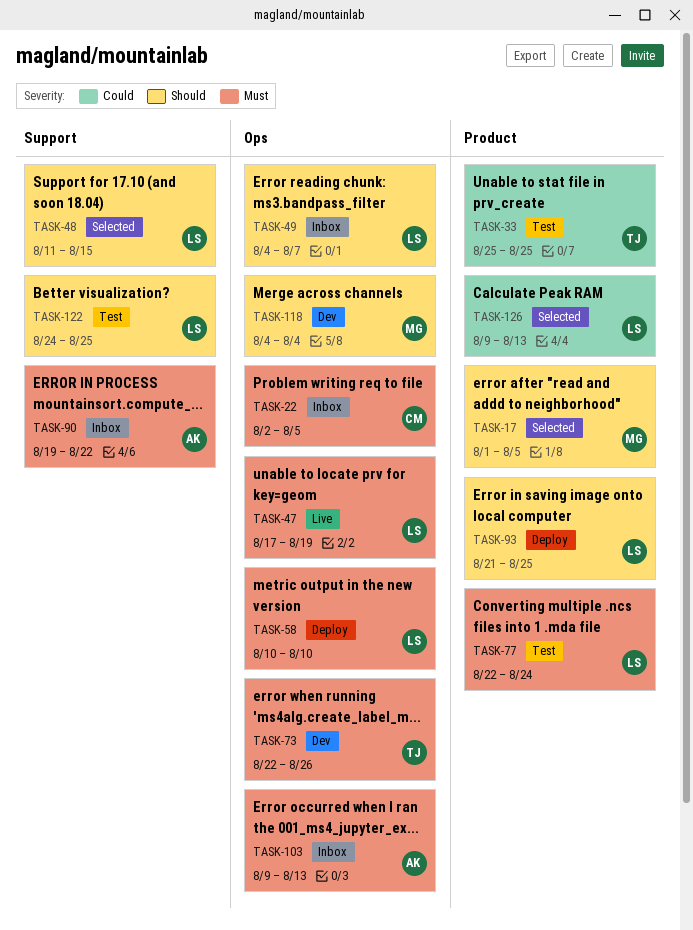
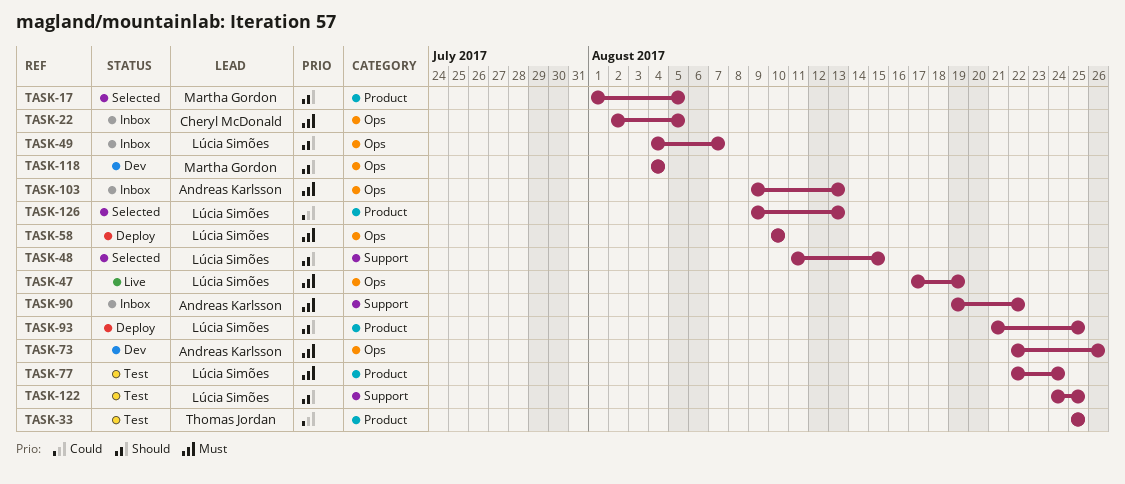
TASK-73, owner: Thomas Jordan -> Andreas Karlsson

